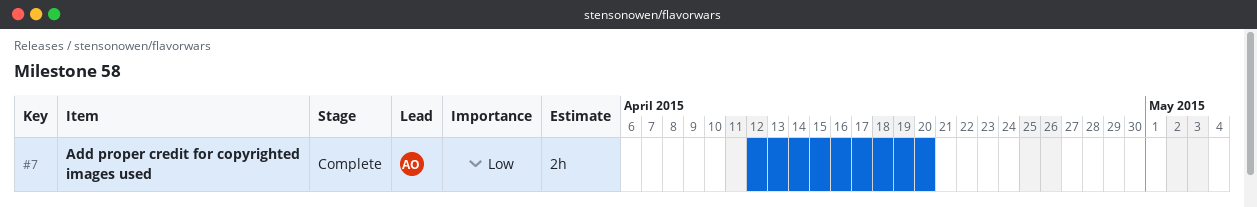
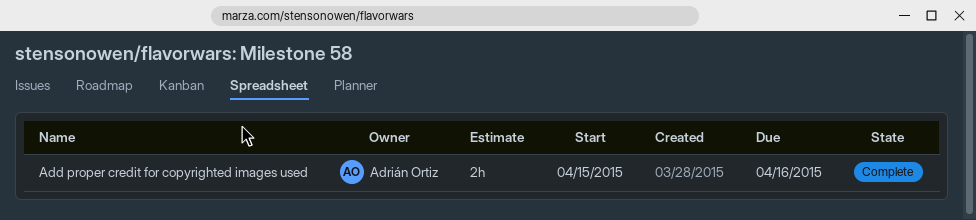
Add proper credit for copyrighted images used, start: Apr 12 -> Apr 15
Add proper credit for copyrighted images used, due: Apr 20 -> Apr 16

